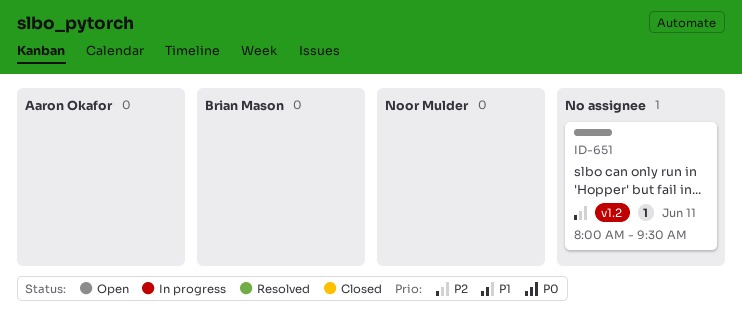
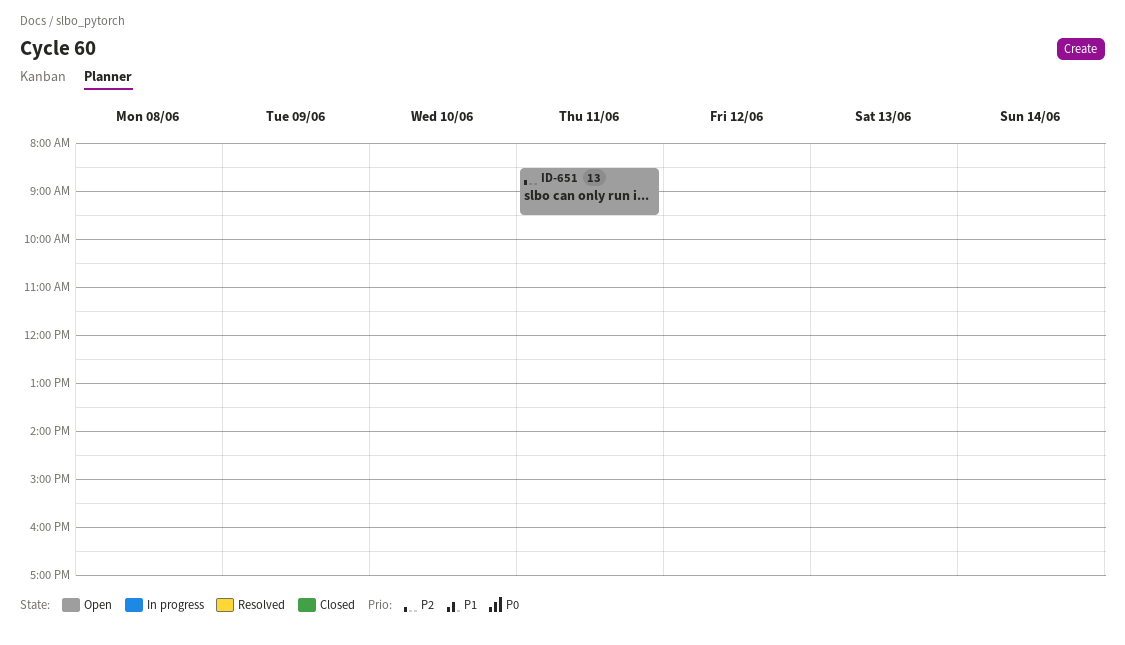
ID-651, estimate: 1 -> 13
ID-651, begins: 08:00 -> 08:30

